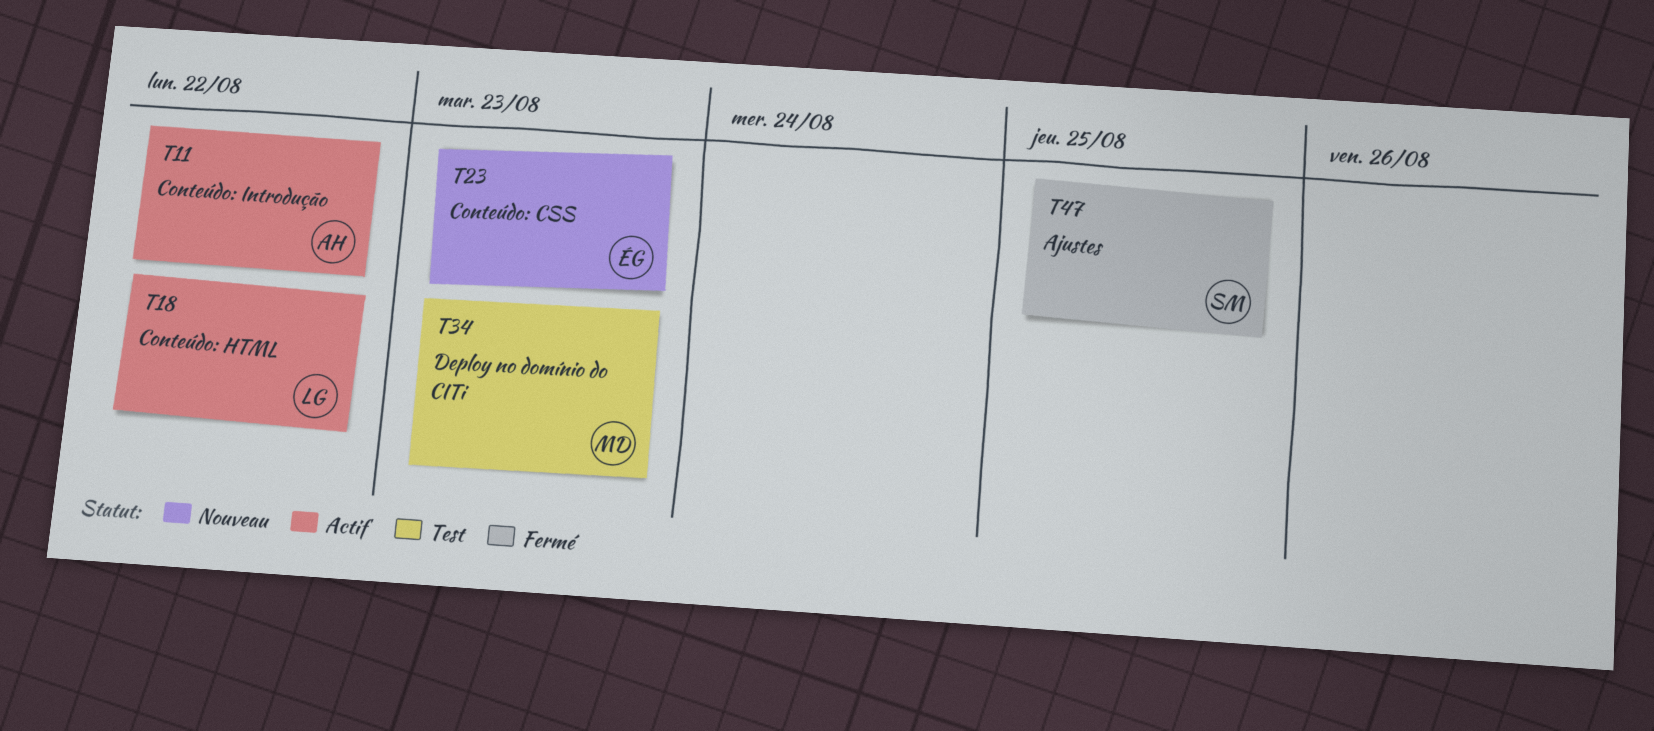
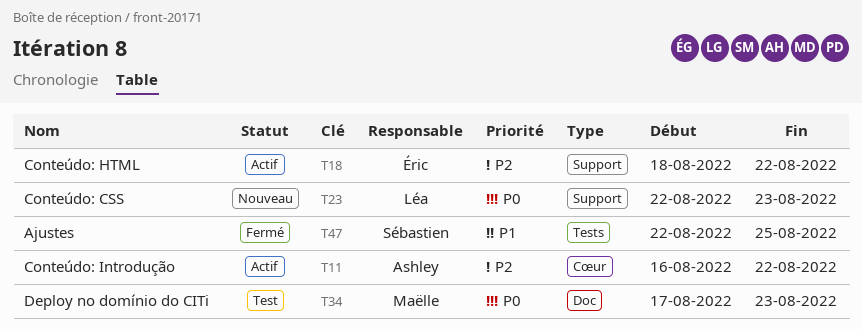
T18, owner: Léa -> Éric
T23, owner: Éric -> Léa

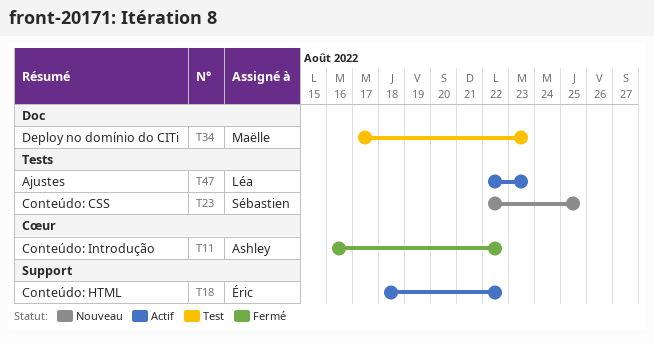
T11, status: Actif -> Fermé
T23, owner: Léa -> Sébastien
T23, label: Support -> Tests
T23, due: Aug 23 -> Aug 25
T47, status: Fermé -> Actif
T47, owner: Sébastien -> Léa
T47, due: Aug 25 -> Aug 23

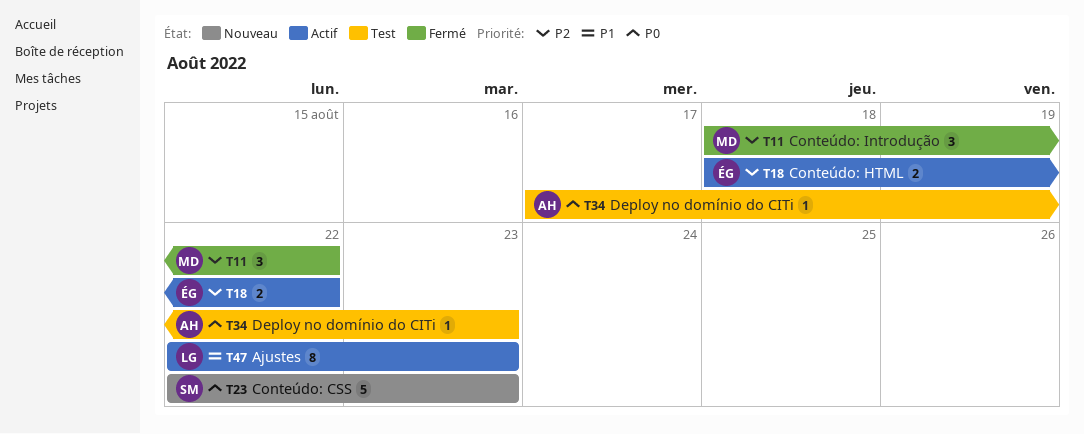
T11, owner: Ashley -> Maëlle
T11, start: Aug 16 -> Aug 18
T23, due: Aug 25 -> Aug 23
T34, owner: Maëlle -> Ashley

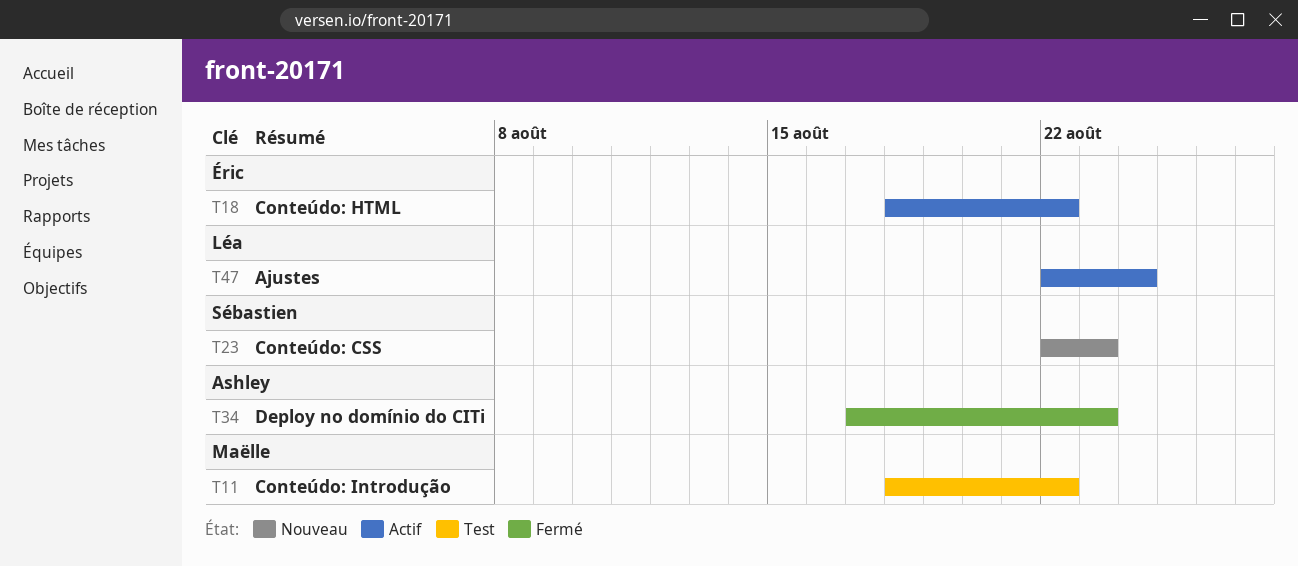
T11, status: Fermé -> Test
T34, status: Test -> Fermé
T47, due: Aug 23 -> Aug 24

